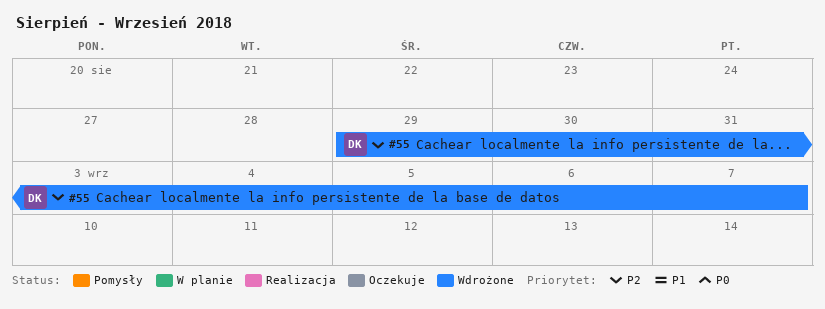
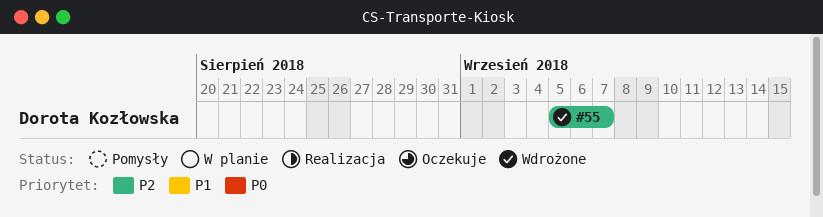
#55, start: Aug 29 -> Sep 5

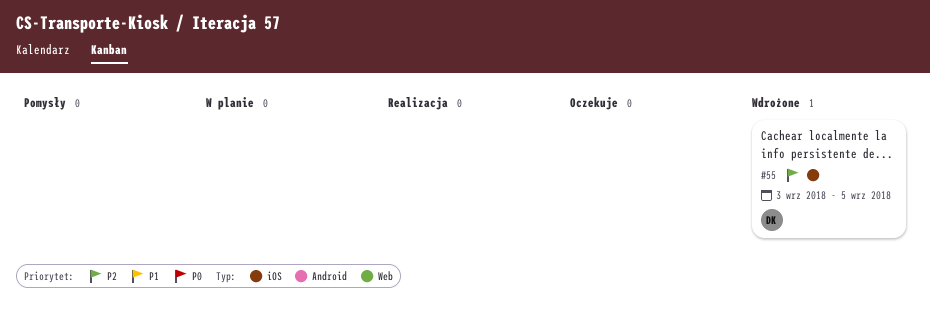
#55, start: Sep 5 -> Sep 3
#55, due: Sep 7 -> Sep 5

